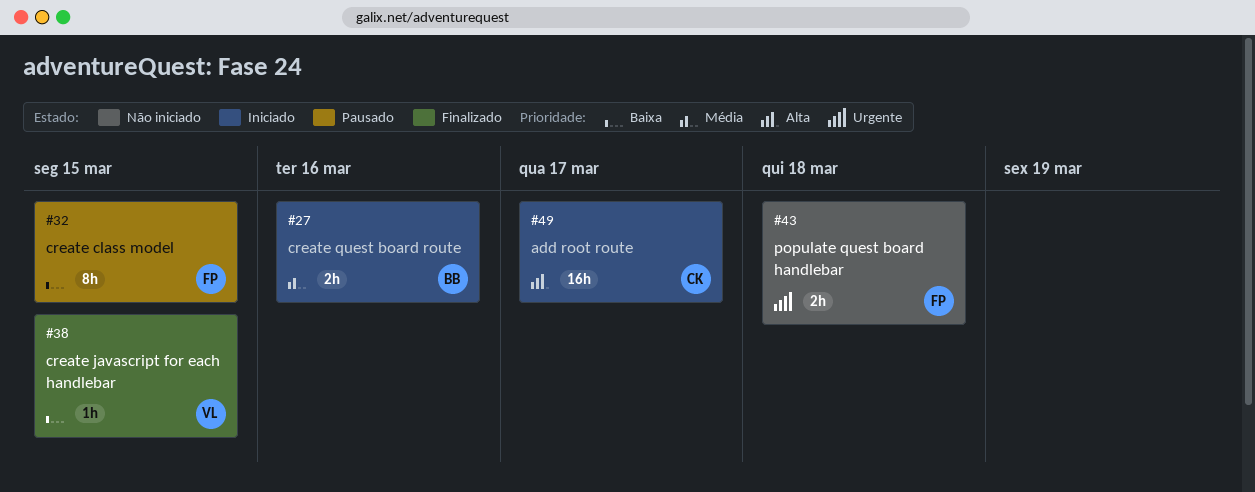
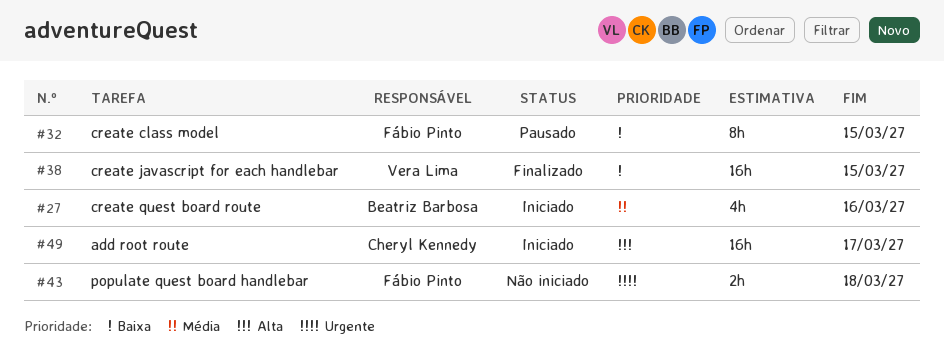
#27, estimate: 2h -> 4h
#38, estimate: 1h -> 16h

